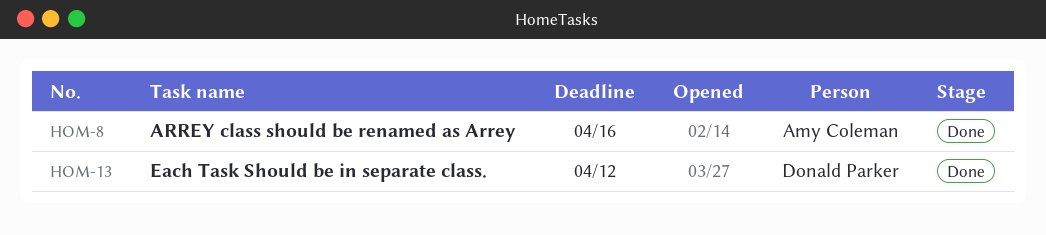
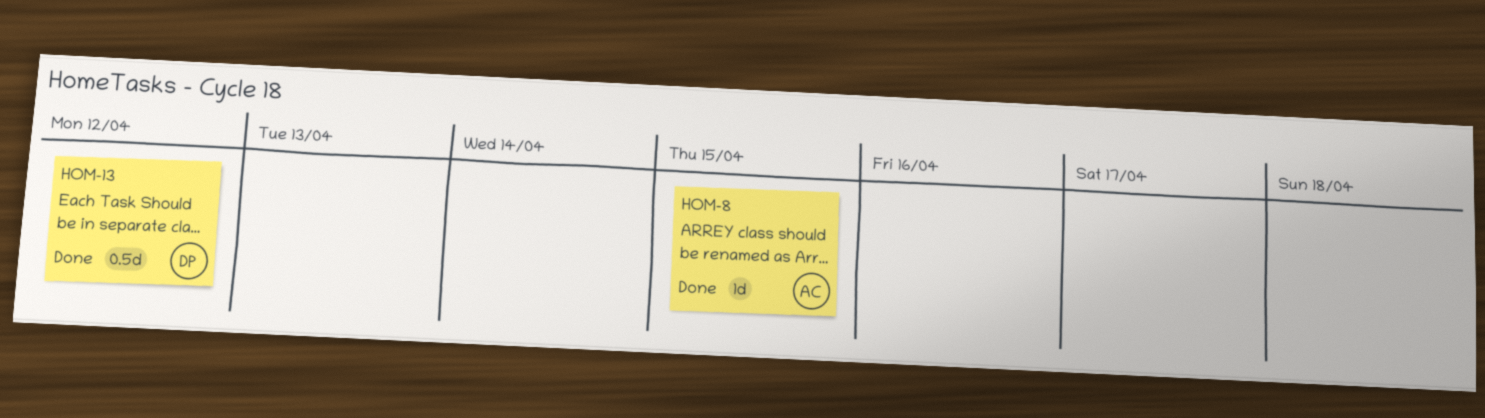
HOM-8, due: Apr 16 -> Apr 15

